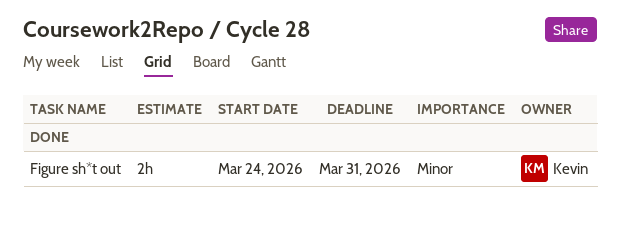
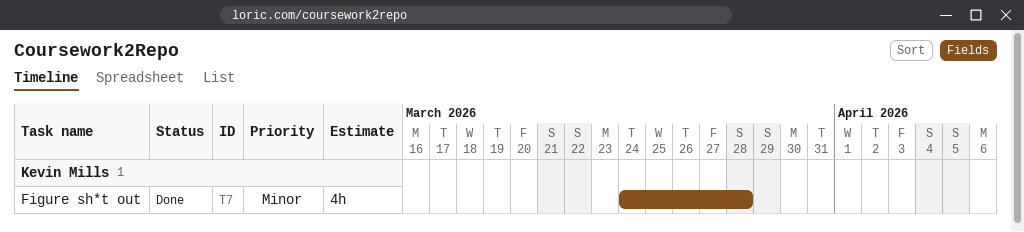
Figure sh*t out, estimate: 2h -> 4h
Figure sh*t out, due: Mar 31 -> Mar 28

